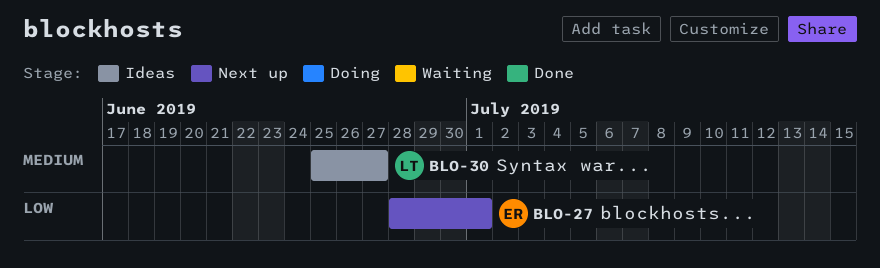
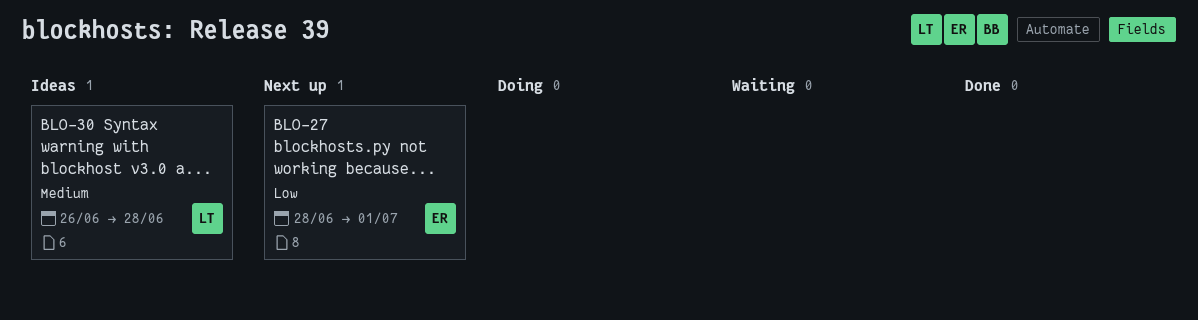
BLO-30, start: Jun 25 -> Jun 26
BLO-30, due: Jun 27 -> Jun 28

